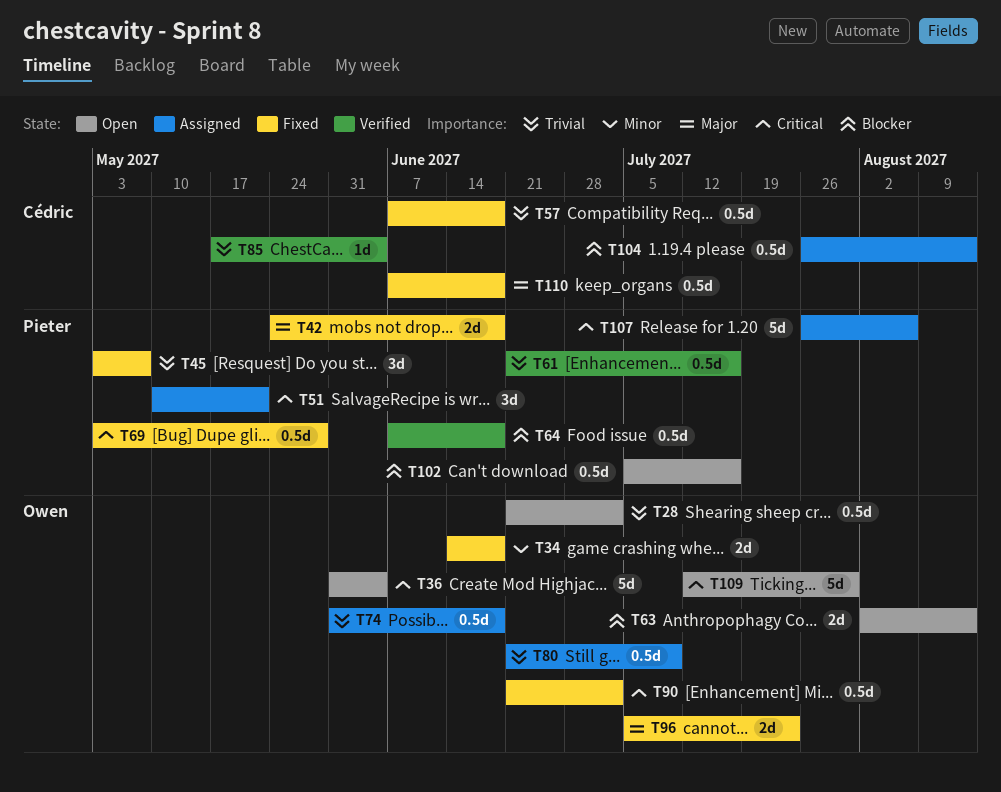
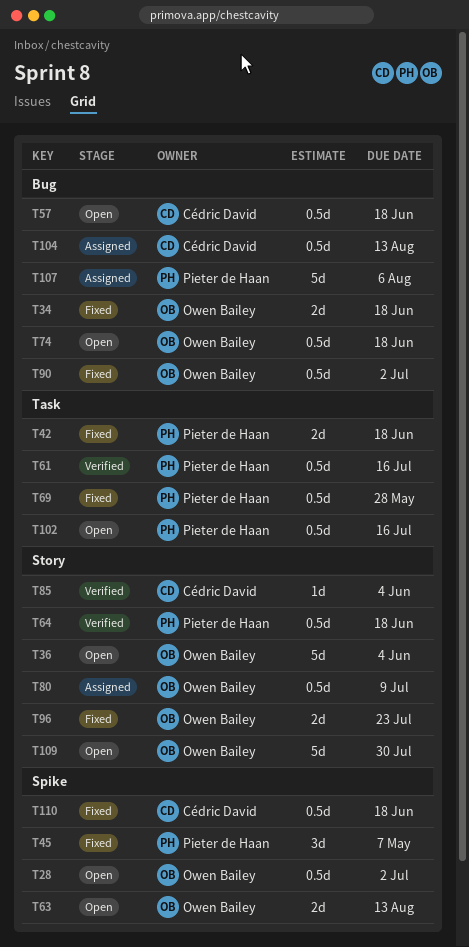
T51: present -> none
T57, status: Fixed -> Open
T74, status: Assigned -> Open

